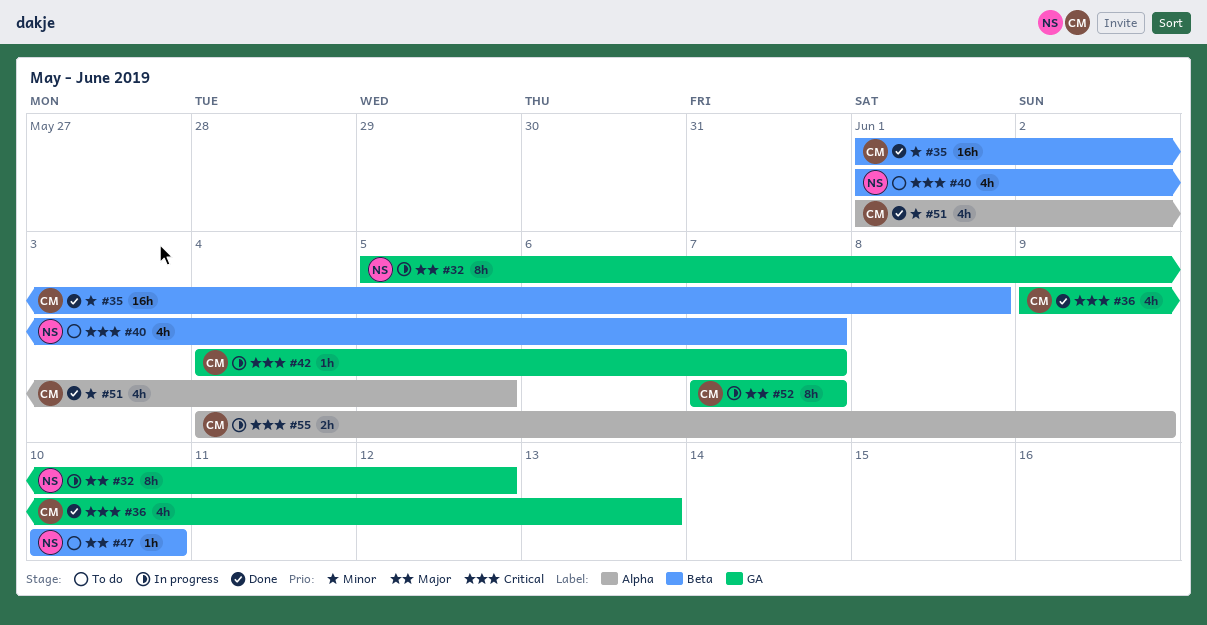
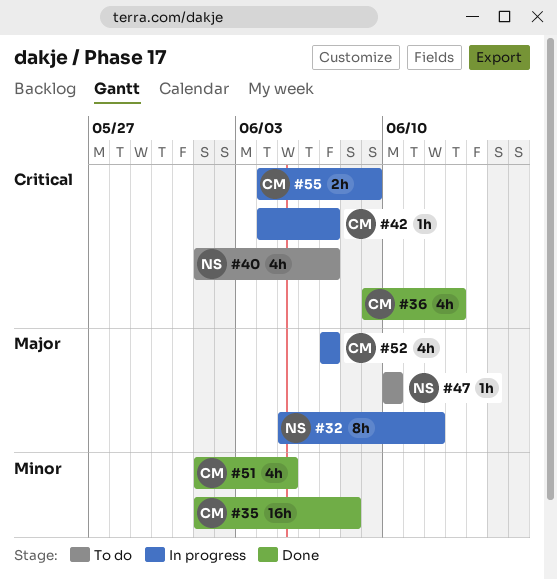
#52, estimate: 8h -> 4h

